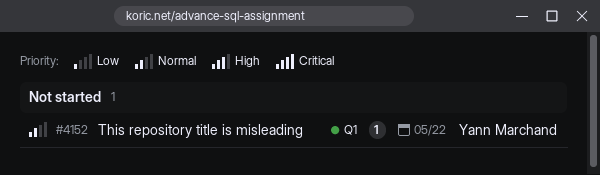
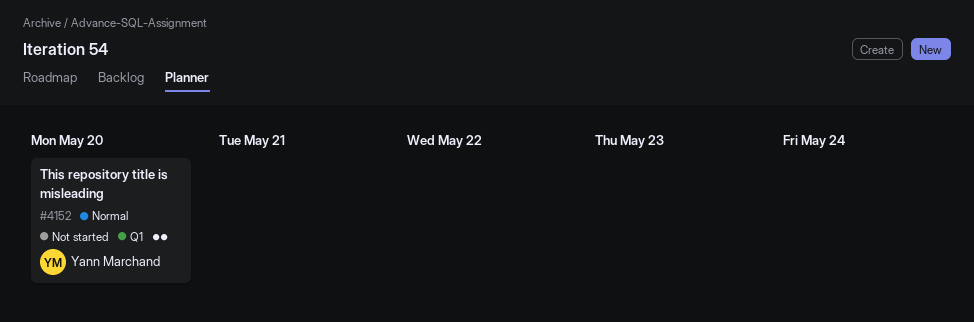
#4152, estimate: 1 -> 2
#4152, due: May 22 -> May 20

